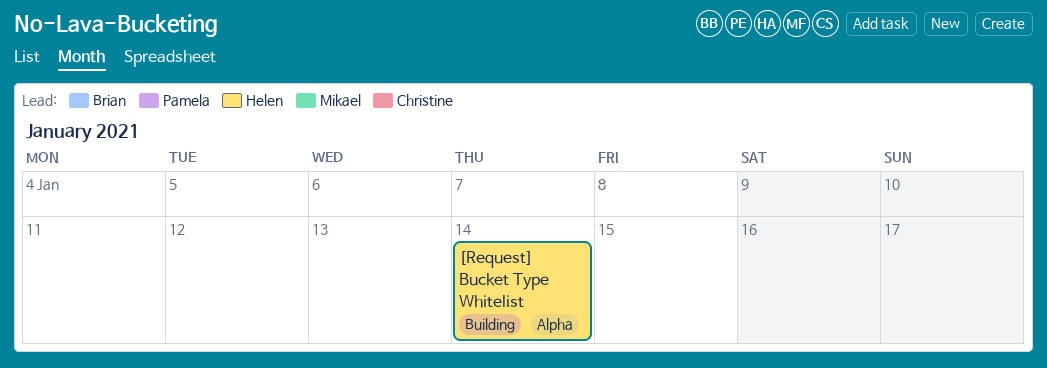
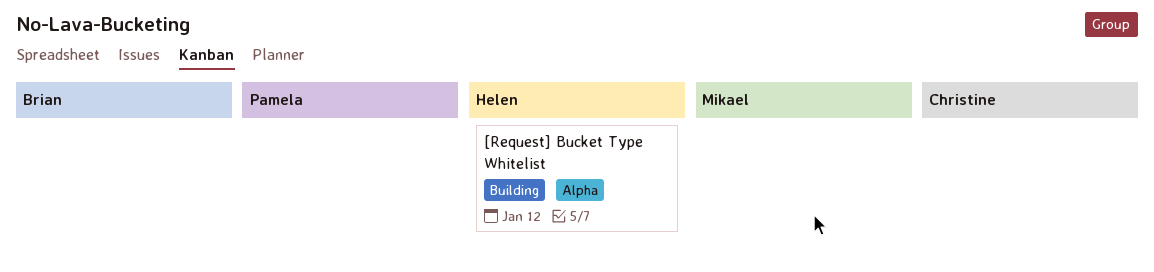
[Request] Bucket Type Whitelist, due: Jan 14 -> Jan 12

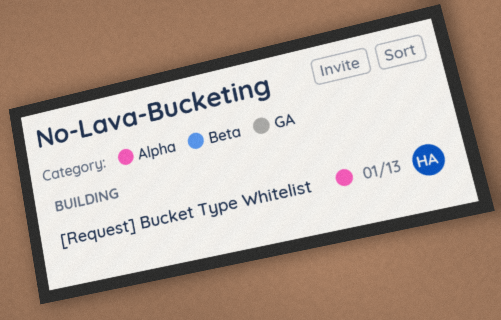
[Request] Bucket Type Whitelist, due: Jan 12 -> Jan 13

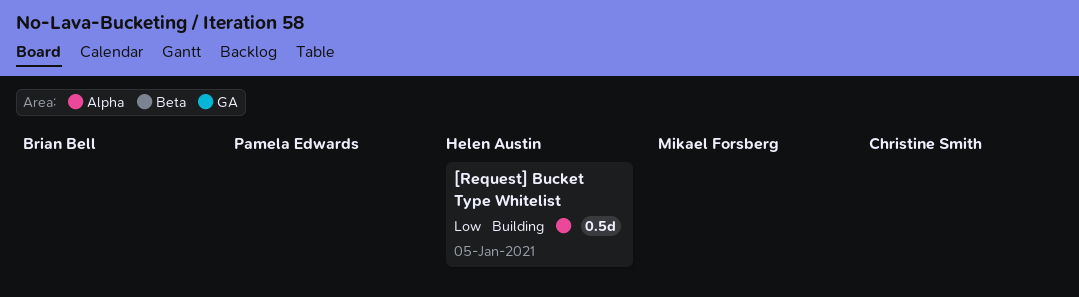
[Request] Bucket Type Whitelist, due: Jan 13 -> Jan 5

